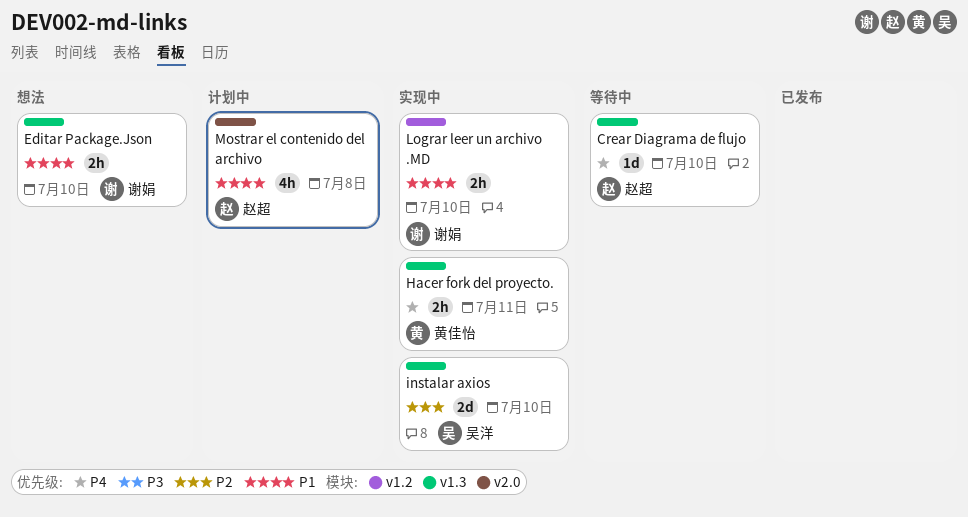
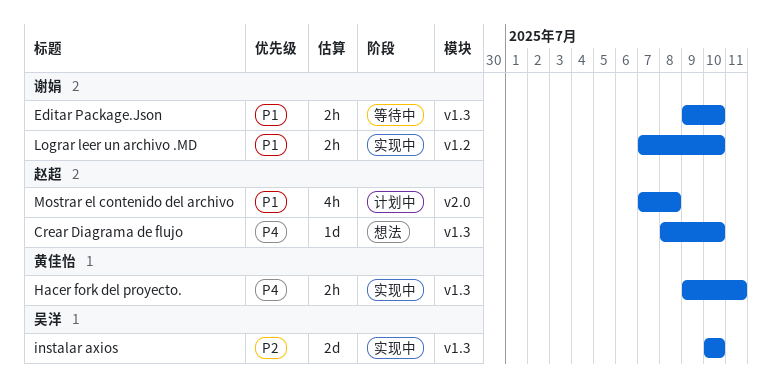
Crear Diagrama de flujo, status: 等待中 -> 想法
Editar Package.Json, status: 想法 -> 等待中

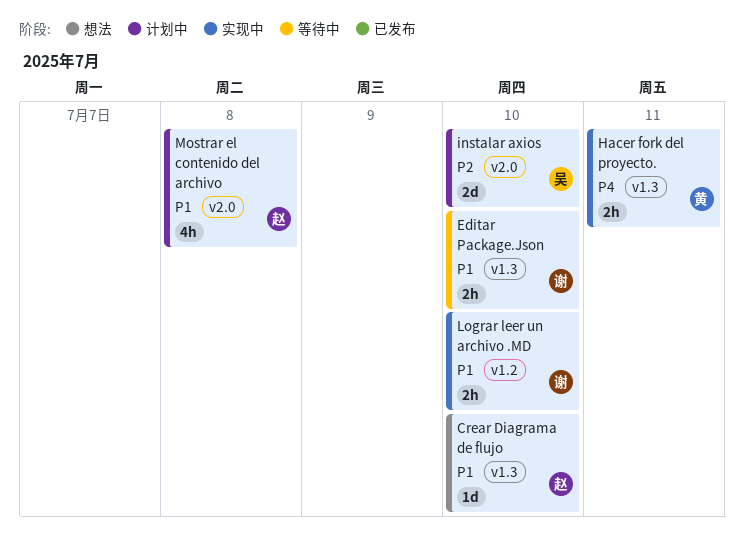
Crear Diagrama de flujo, priority: P4 -> P1
instalar axios, status: 实现中 -> 计划中
instalar axios, label: v1.3 -> v2.0

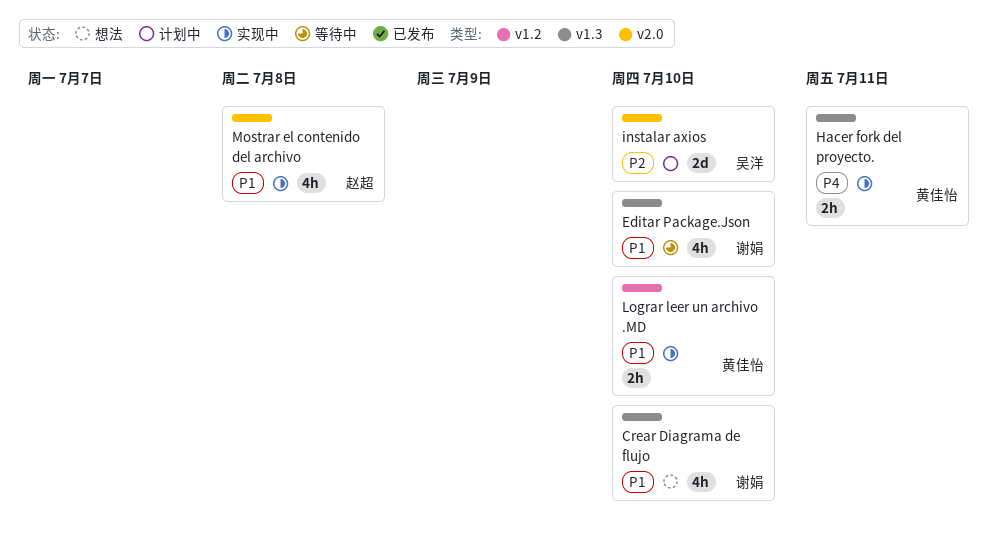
Crear Diagrama de flujo, owner: 赵超 -> 谢娟
Crear Diagrama de flujo, estimate: 1d -> 4h
Editar Package.Json, estimate: 2h -> 4h
Lograr leer un archivo .MD, owner: 谢娟 -> 黄佳怡
Mostrar el contenido del archivo, status: 计划中 -> 实现中

